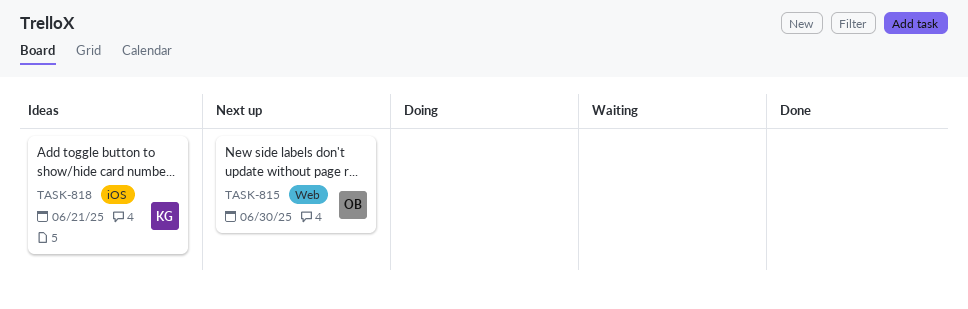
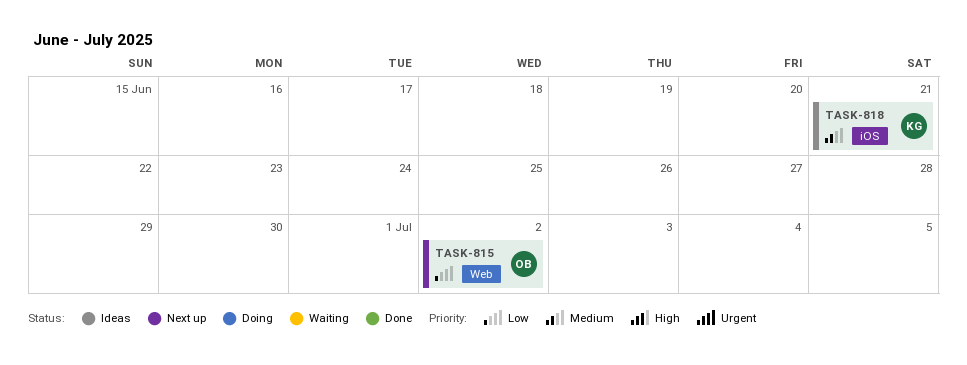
TASK-815, due: Jun 30 -> Jul 2

